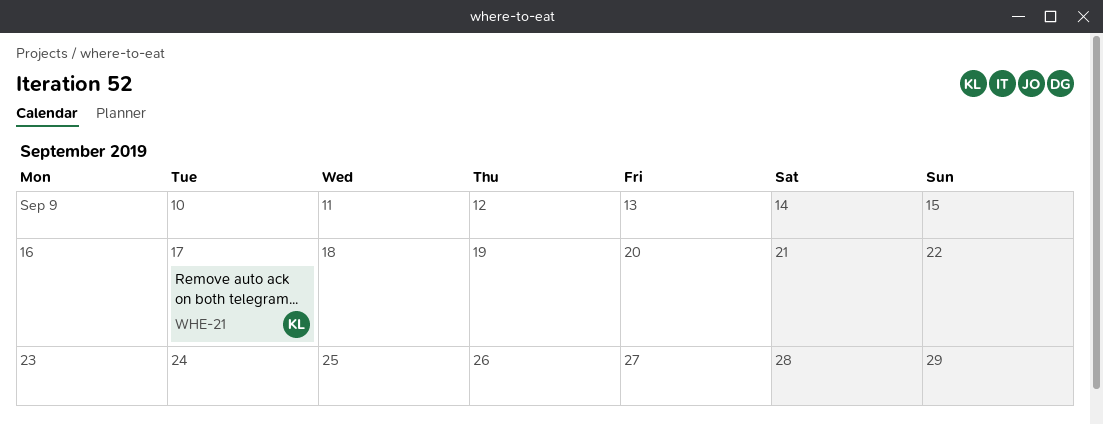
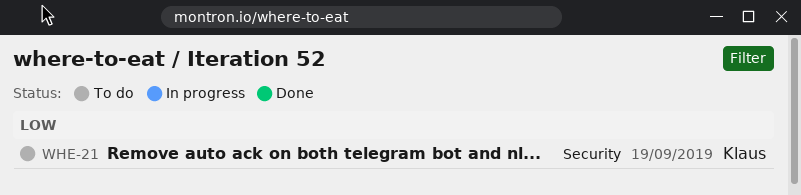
WHE-21, due: Sep 17 -> Sep 19

